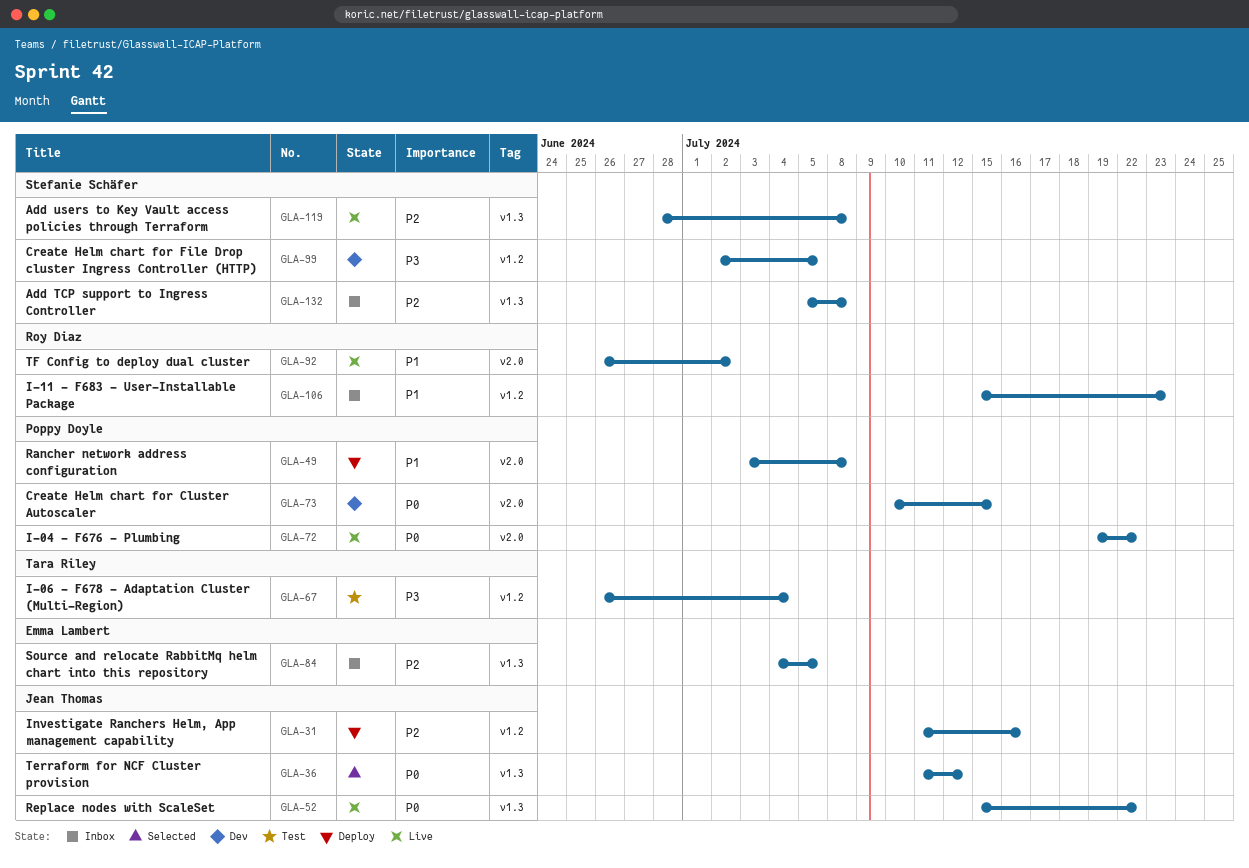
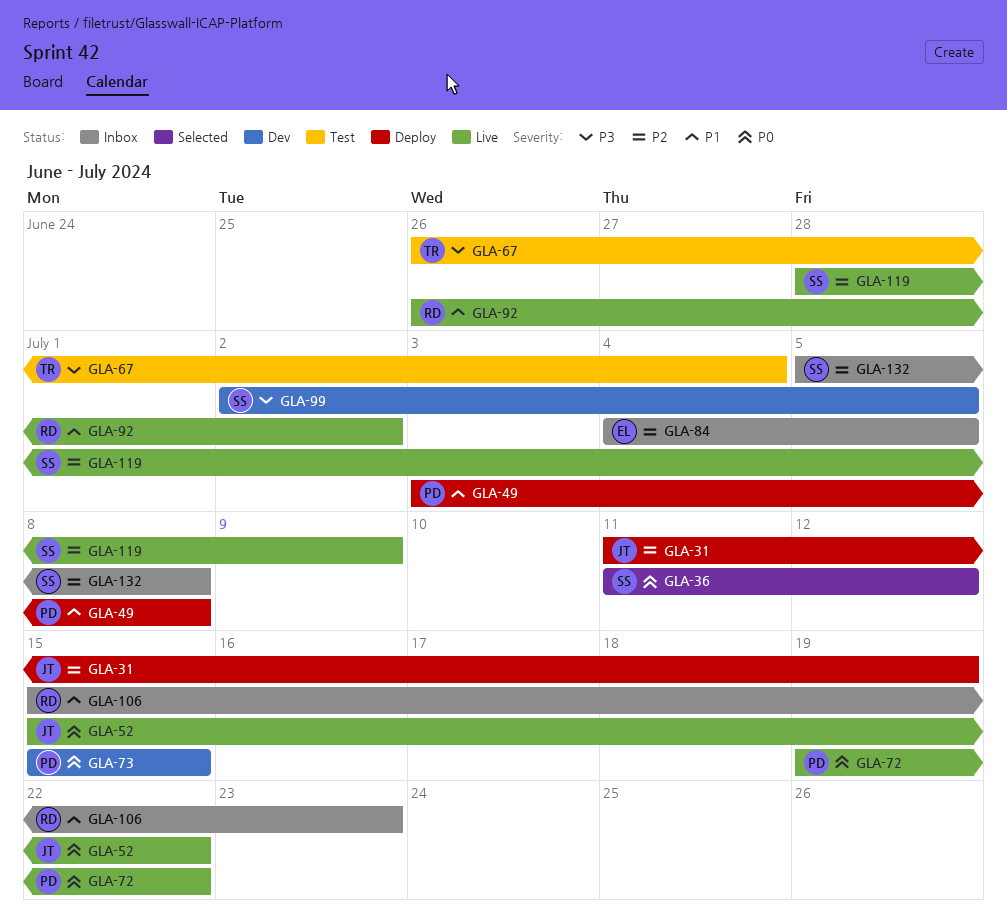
GLA-31, due: Jul 16 -> Jul 19
GLA-36, owner: Jean Thomas -> Stefanie Schäfer
GLA-73, start: Jul 10 -> Jul 15
GLA-119, due: Jul 8 -> Jul 9

